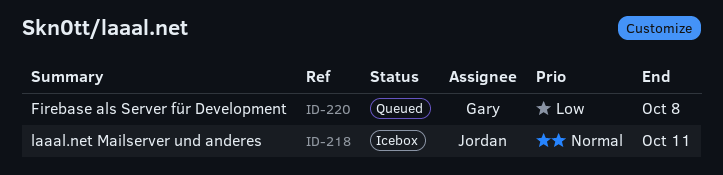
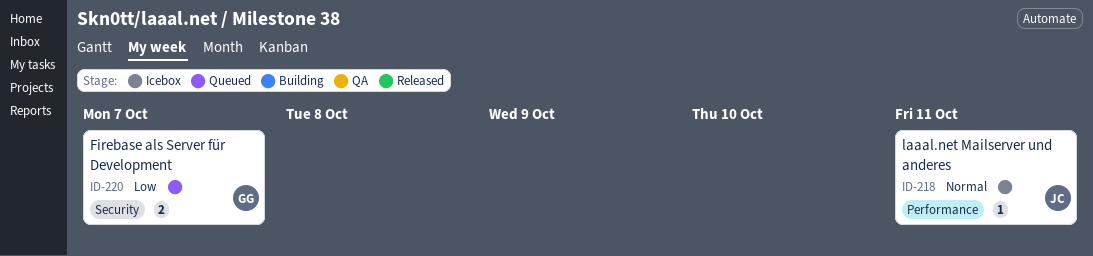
ID-220, due: Oct 8 -> Oct 7

